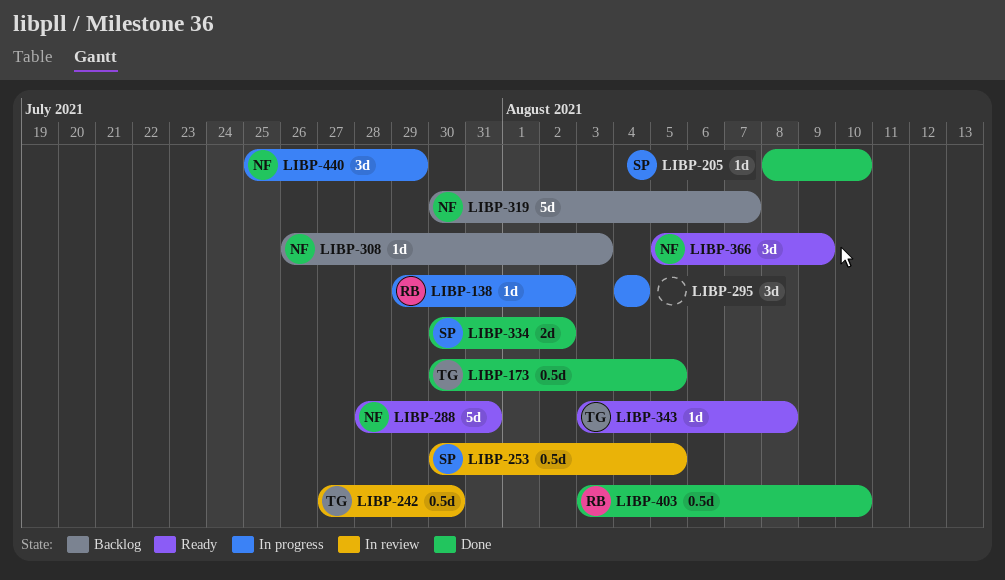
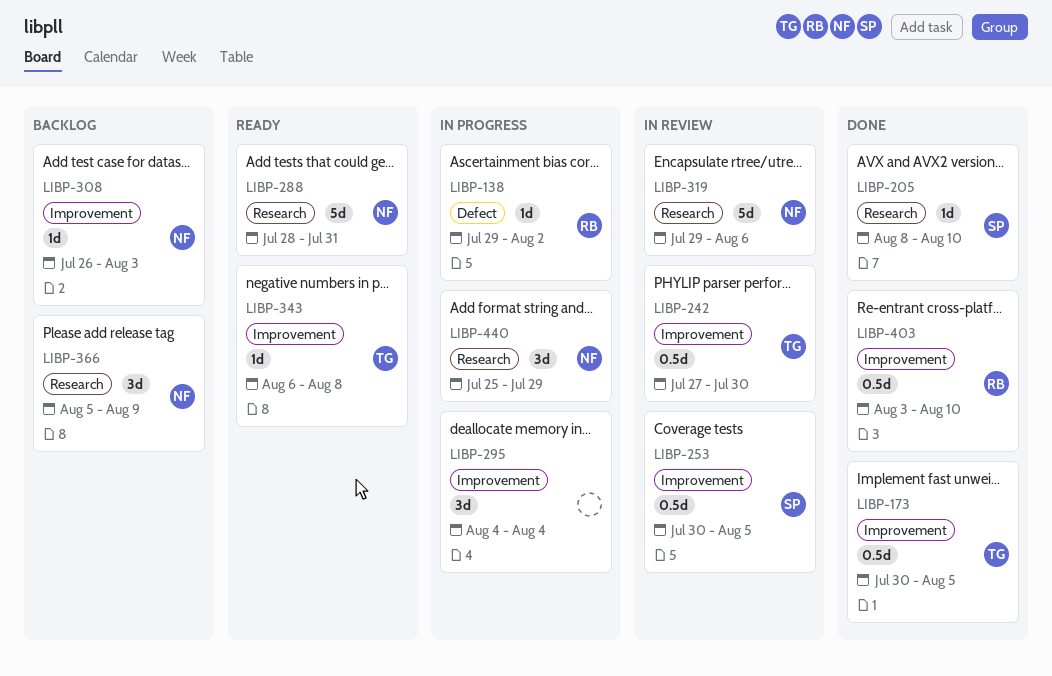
LIBP-319, status: Backlog -> In review
LIBP-319, start: Jul 30 -> Jul 29
LIBP-319, due: Aug 7 -> Aug 6
LIBP-334: present -> none
LIBP-343, start: Aug 3 -> Aug 6
LIBP-366, status: Ready -> Backlog

